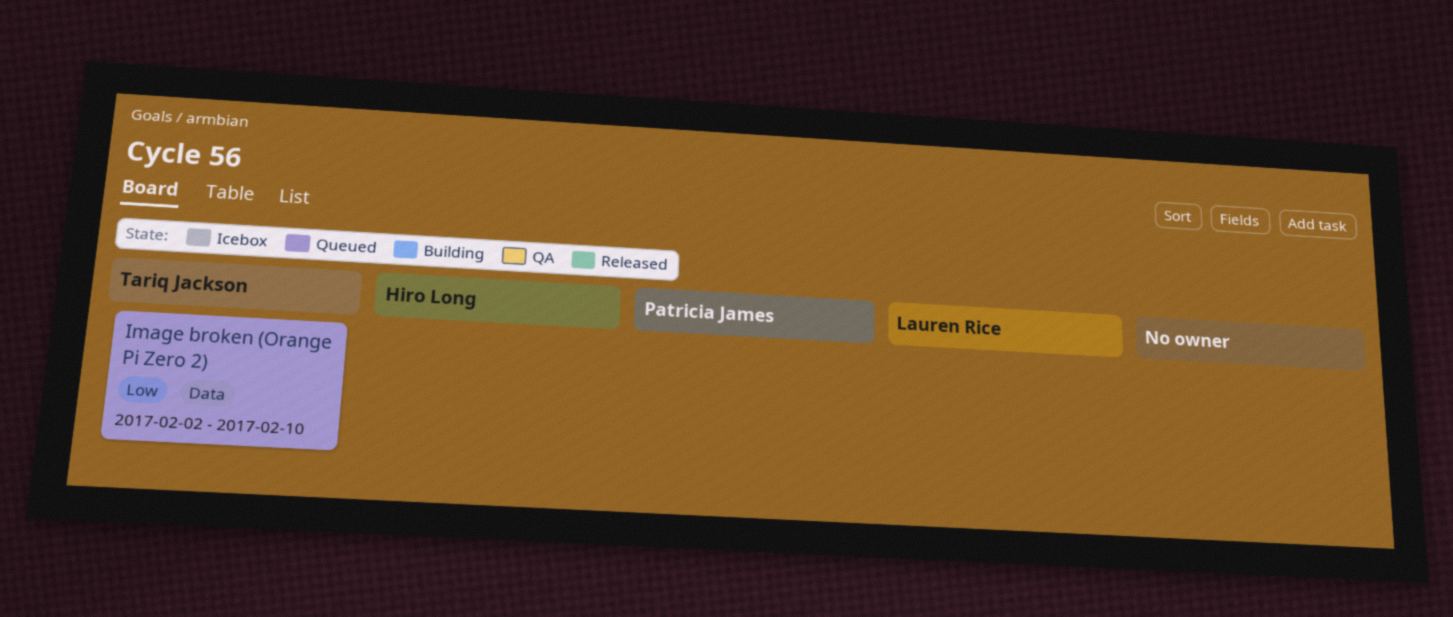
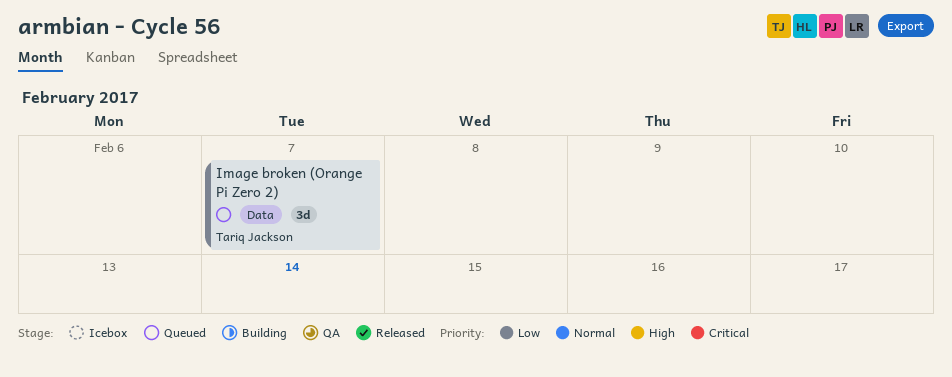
Image broken (Orange Pi Zero 2), due: Feb 10 -> Feb 7

